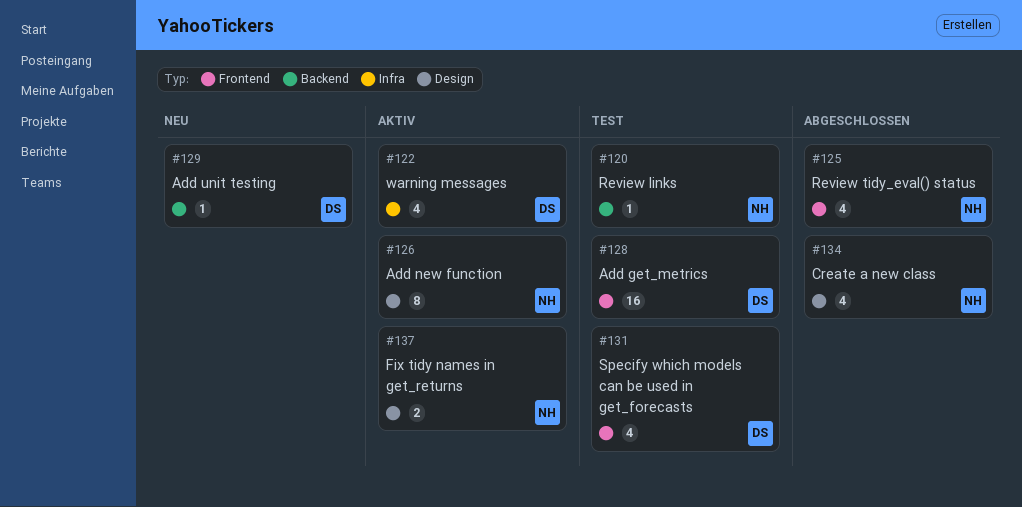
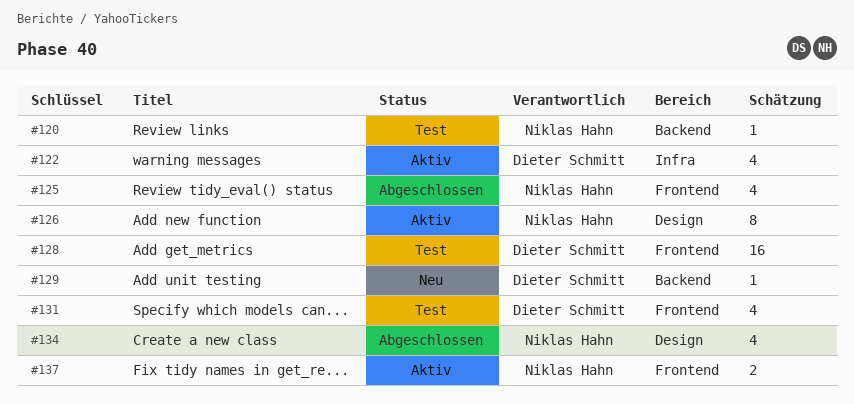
#137, label: Design -> Frontend

